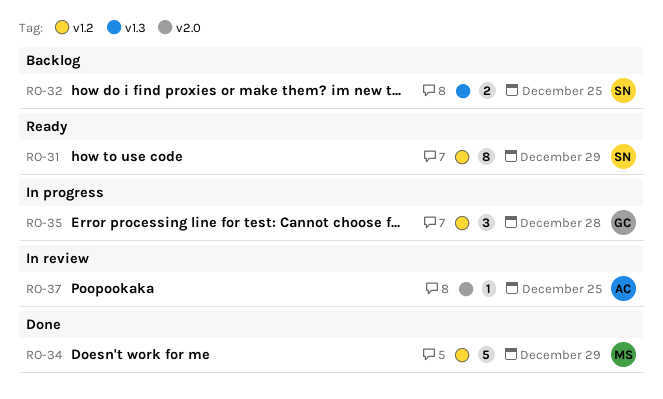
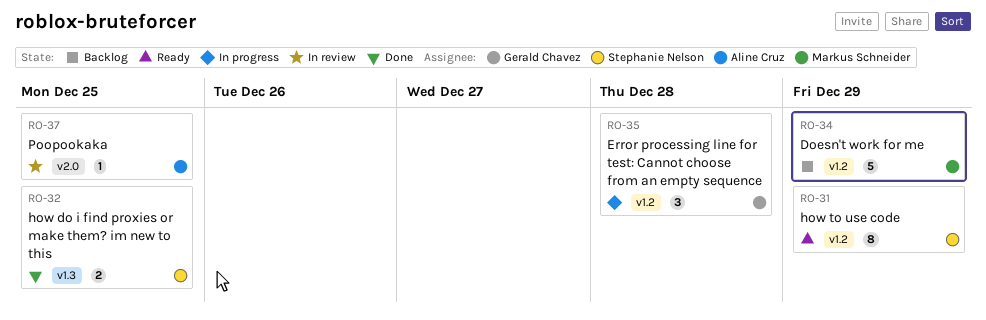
RO-32, status: Backlog -> Done
RO-34, status: Done -> Backlog

